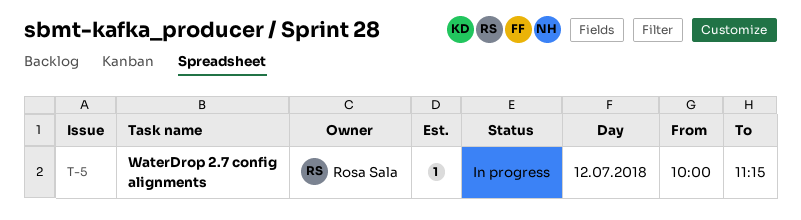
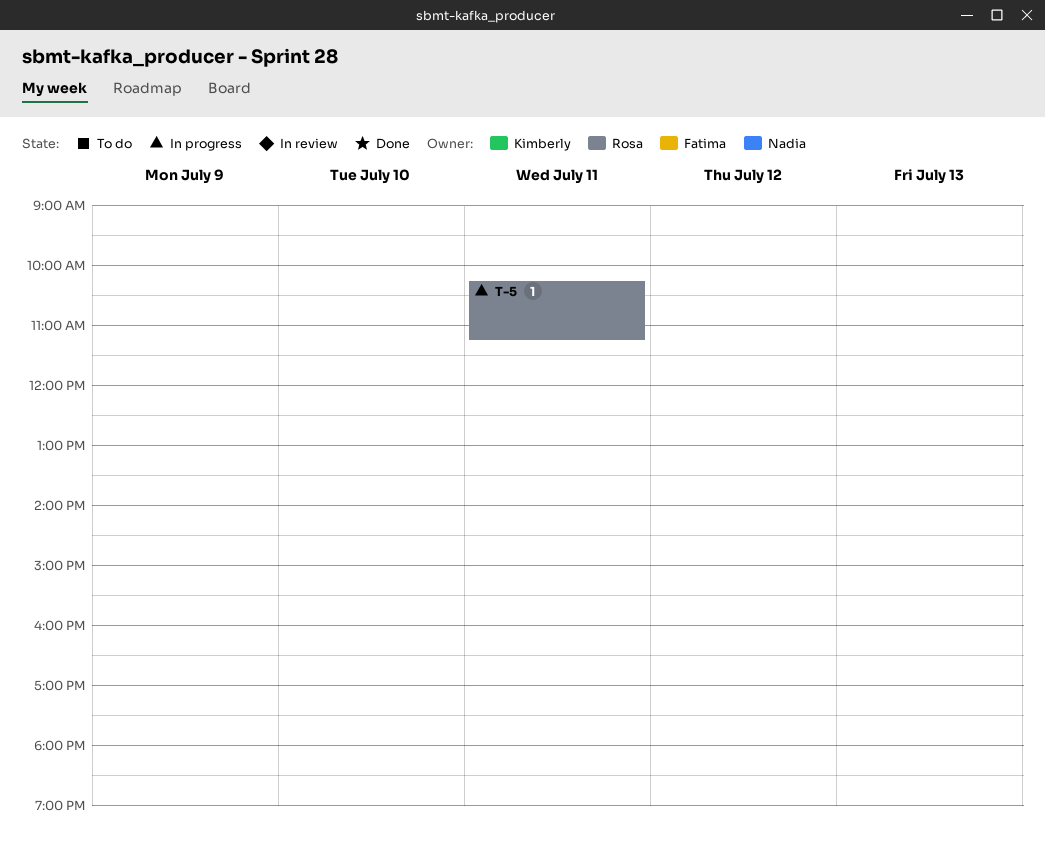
T-5, day: Jul 12 -> Jul 11
T-5, begins: 10:00 -> 10:15

